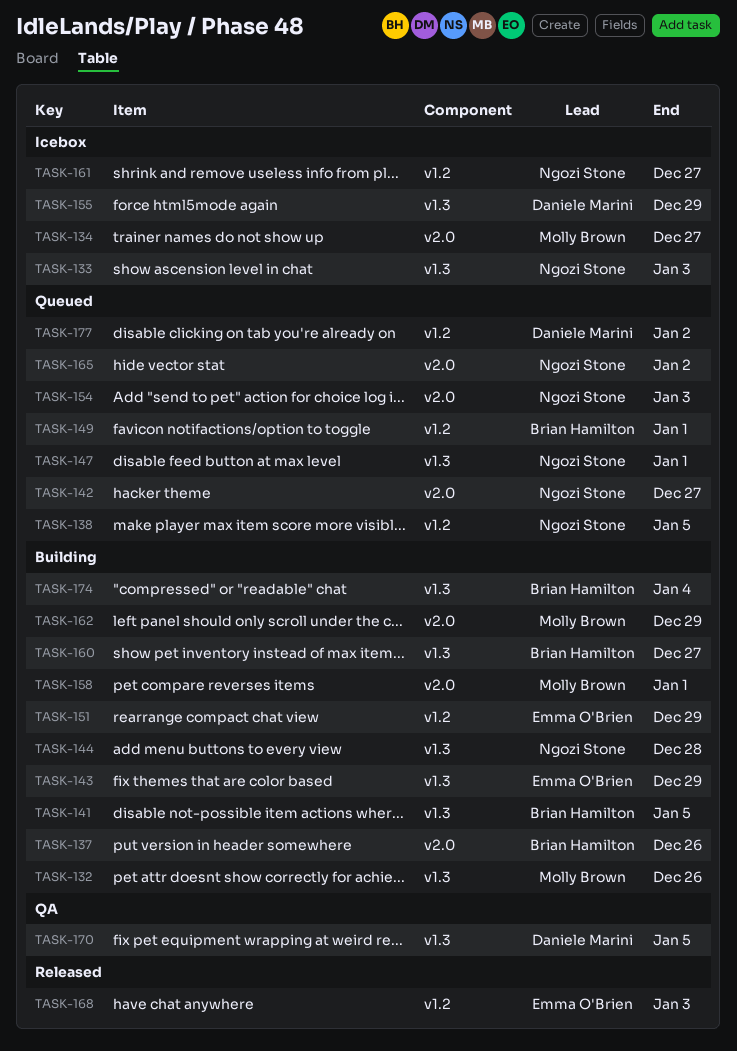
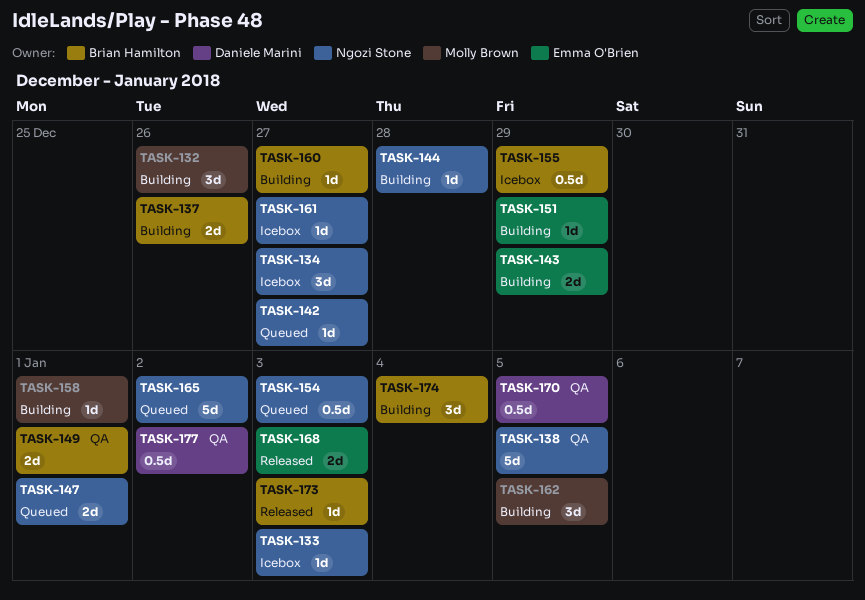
TASK-134, owner: Molly Brown -> Ngozi Stone
TASK-138, status: Queued -> QA
TASK-141: present -> none
TASK-149, status: Queued -> QA
TASK-155, owner: Daniele Marini -> Brian Hamilton
TASK-162, due: Dec 29 -> Jan 5
TASK-173: none -> present
TASK-177, status: Queued -> QA

